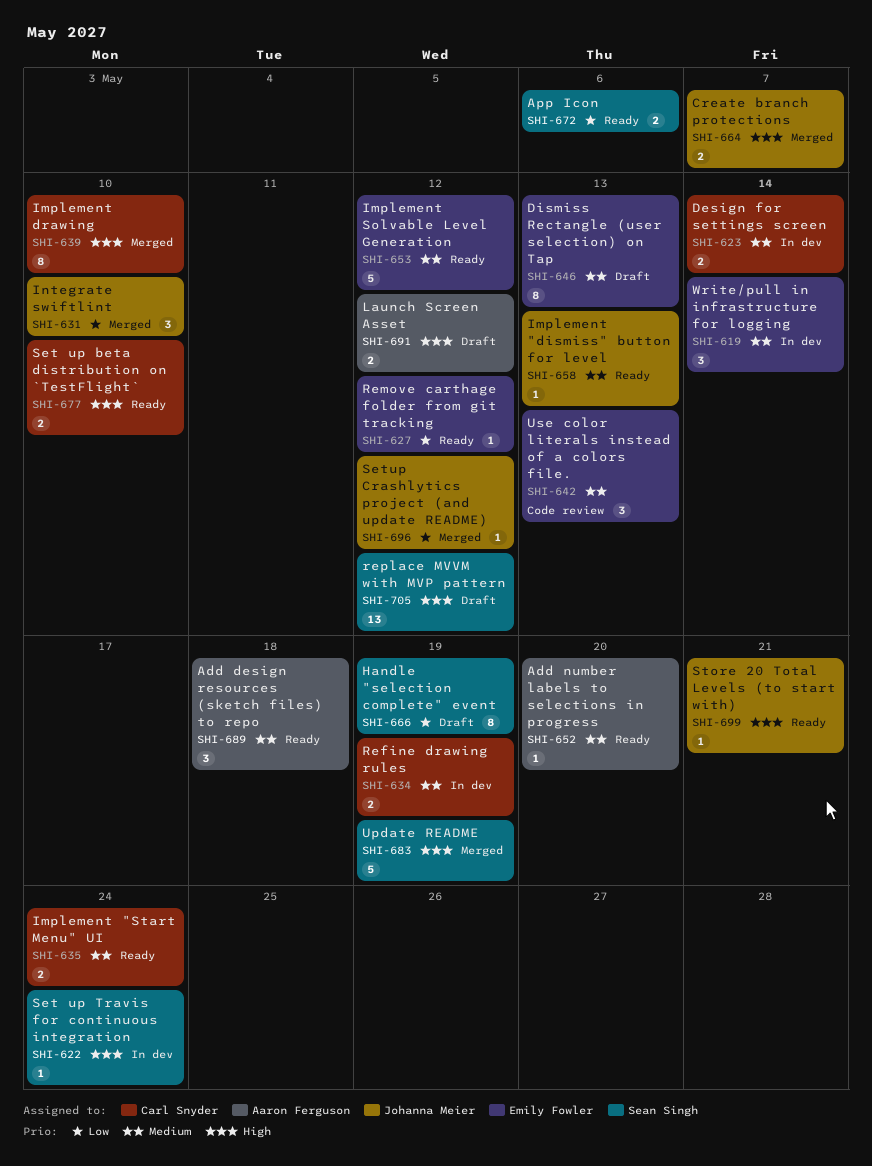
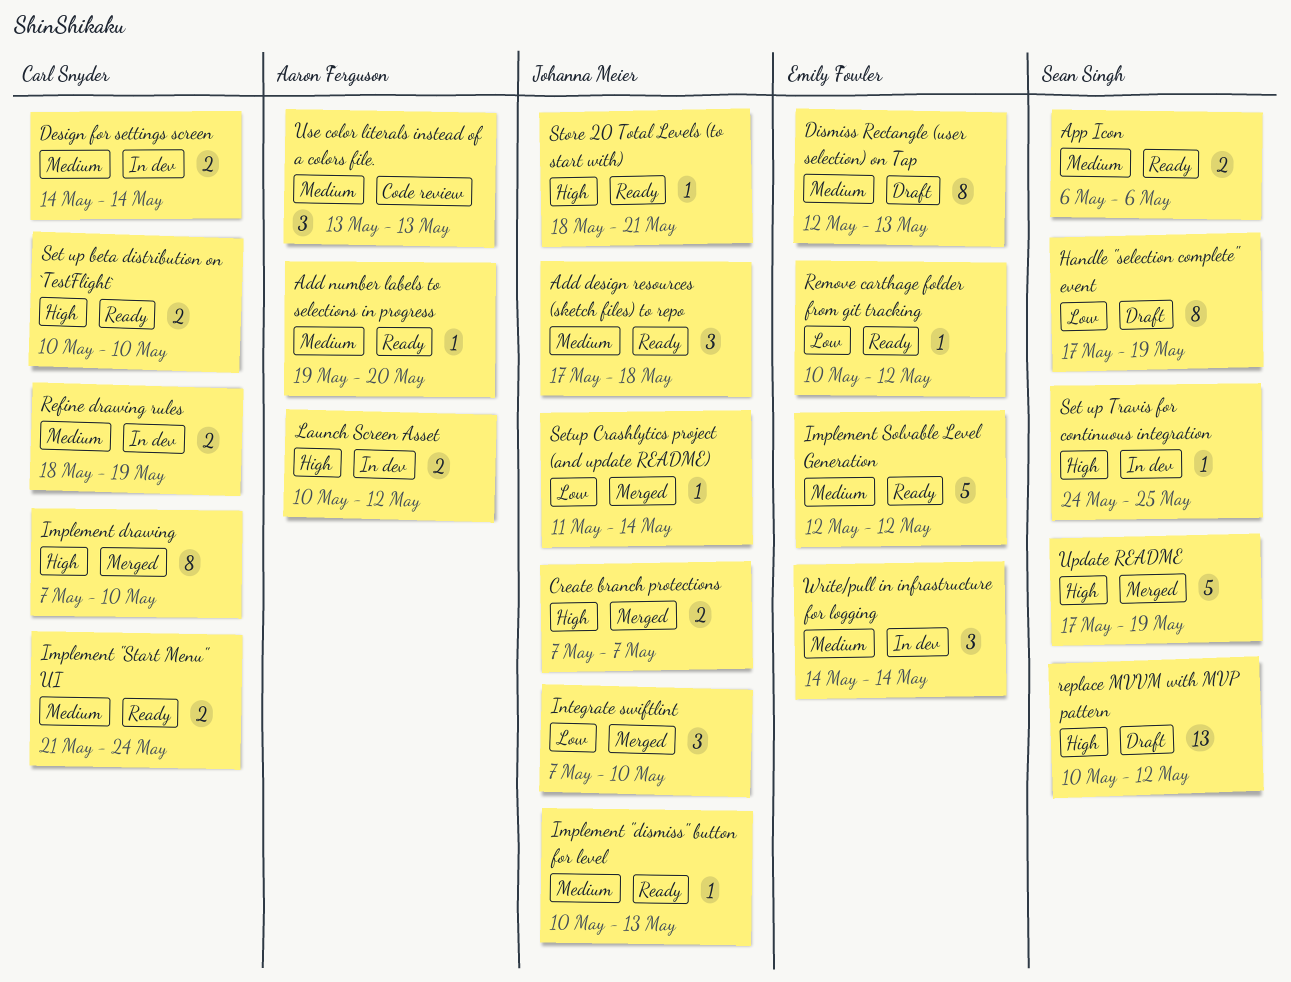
Add design resources (sketch files) to repo, owner: Aaron Ferguson -> Johanna Meier
App Icon, priority: Low -> Medium
Launch Screen Asset, status: Draft -> In dev
Set up Travis for continuous integration, due: May 24 -> May 25
Setup Crashlytics project (and update README), due: May 12 -> May 14
Use color literals instead of a colors file., owner: Emily Fowler -> Aaron Ferguson

